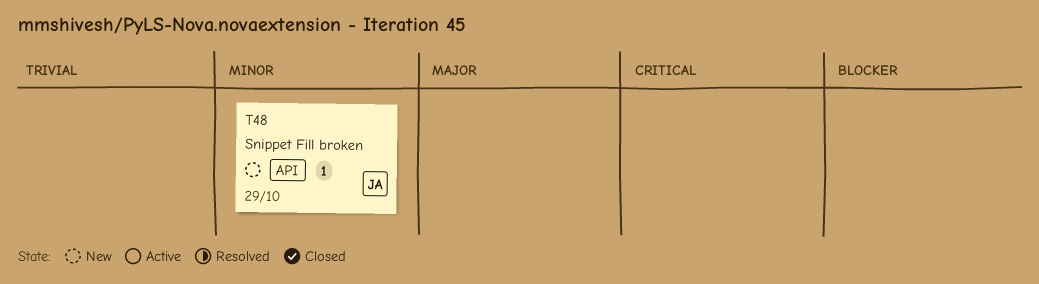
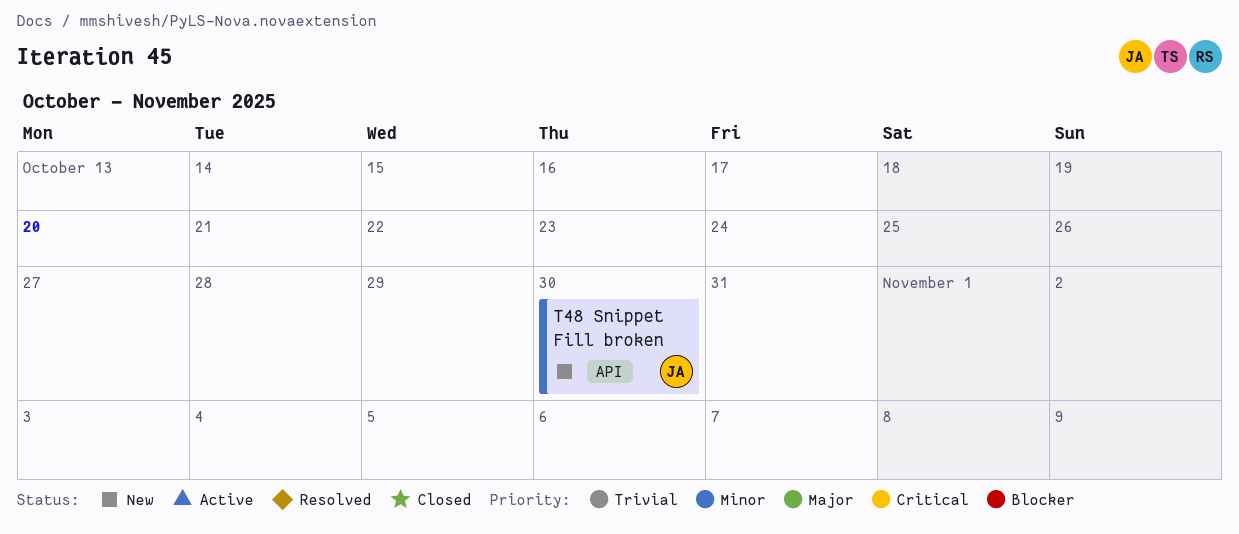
T48, due: Oct 29 -> Oct 30

